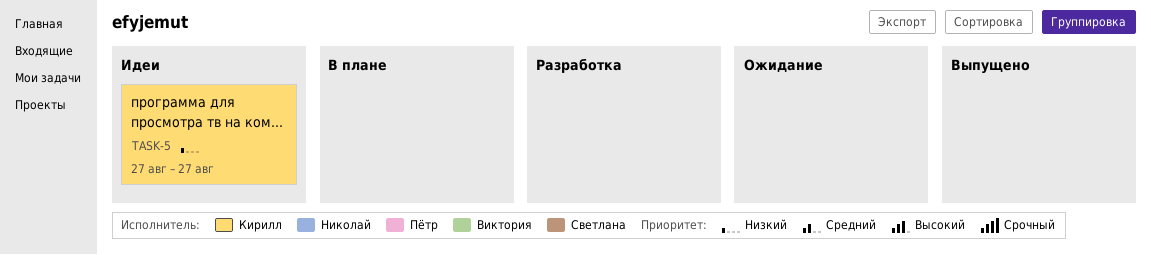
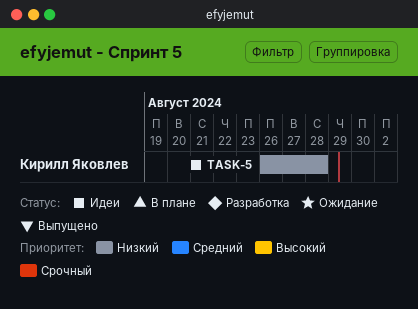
TASK-5, start: Aug 27 -> Aug 26
TASK-5, due: Aug 27 -> Aug 28

